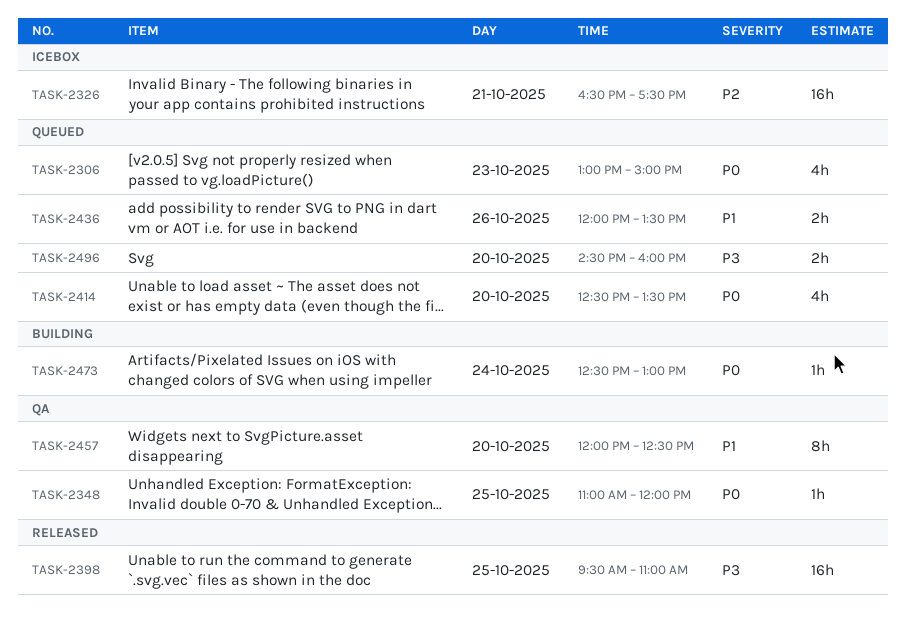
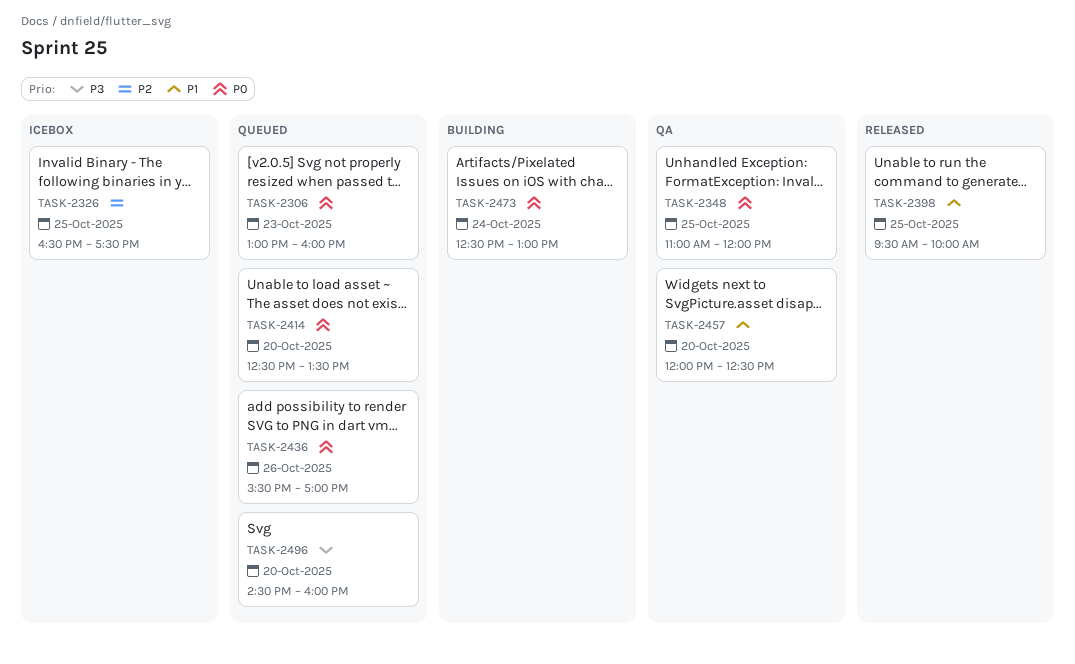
TASK-2306, ends: 15:00 -> 16:00
TASK-2326, day: Oct 21 -> Oct 25
TASK-2398, priority: P3 -> P1
TASK-2398, ends: 11:00 -> 10:00
TASK-2436, priority: P1 -> P0
TASK-2436, begins: 12:00 -> 15:30
TASK-2436, ends: 13:30 -> 17:00

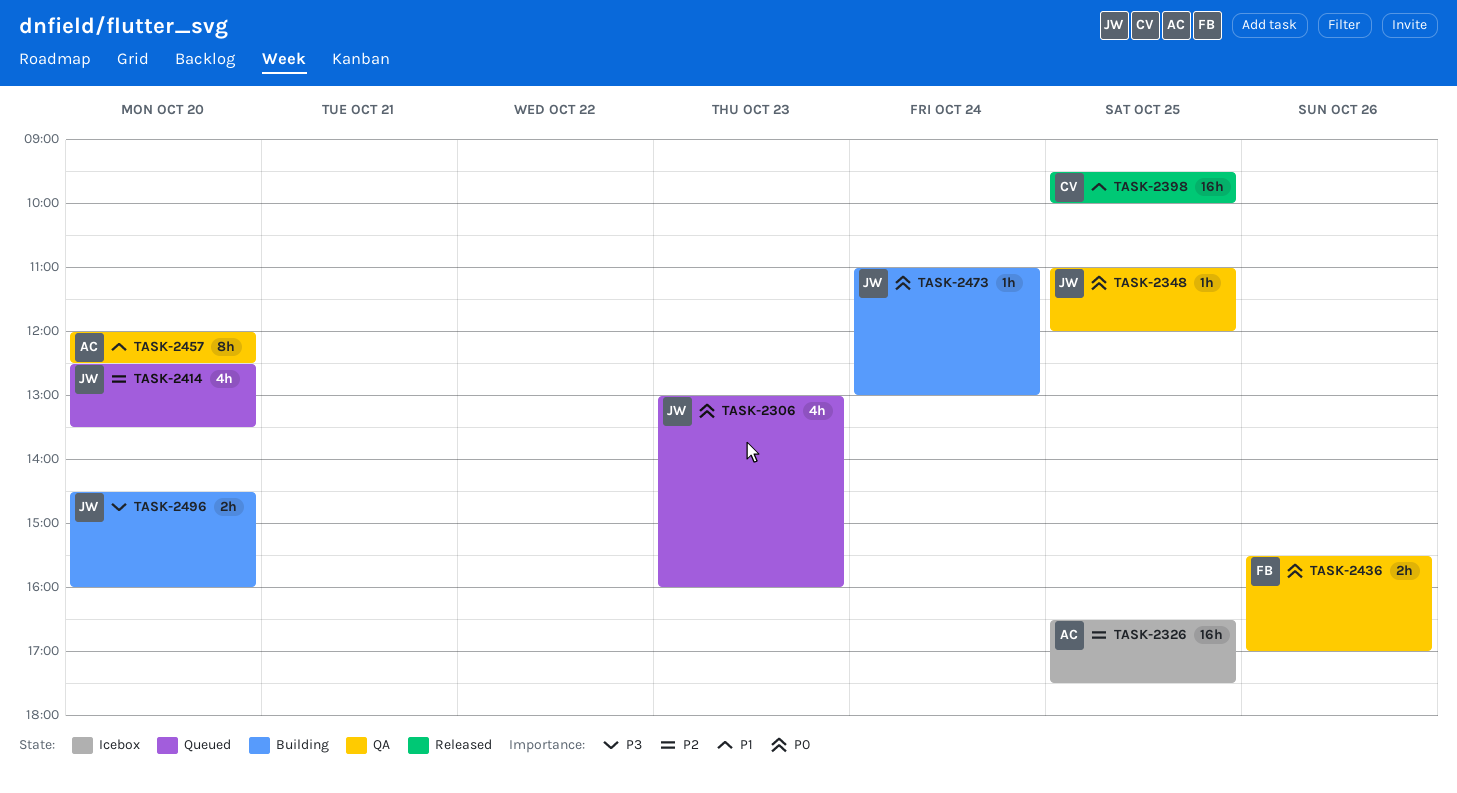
TASK-2414, priority: P0 -> P2
TASK-2436, status: Queued -> QA
TASK-2473, begins: 12:30 -> 11:00
TASK-2496, status: Queued -> Building

